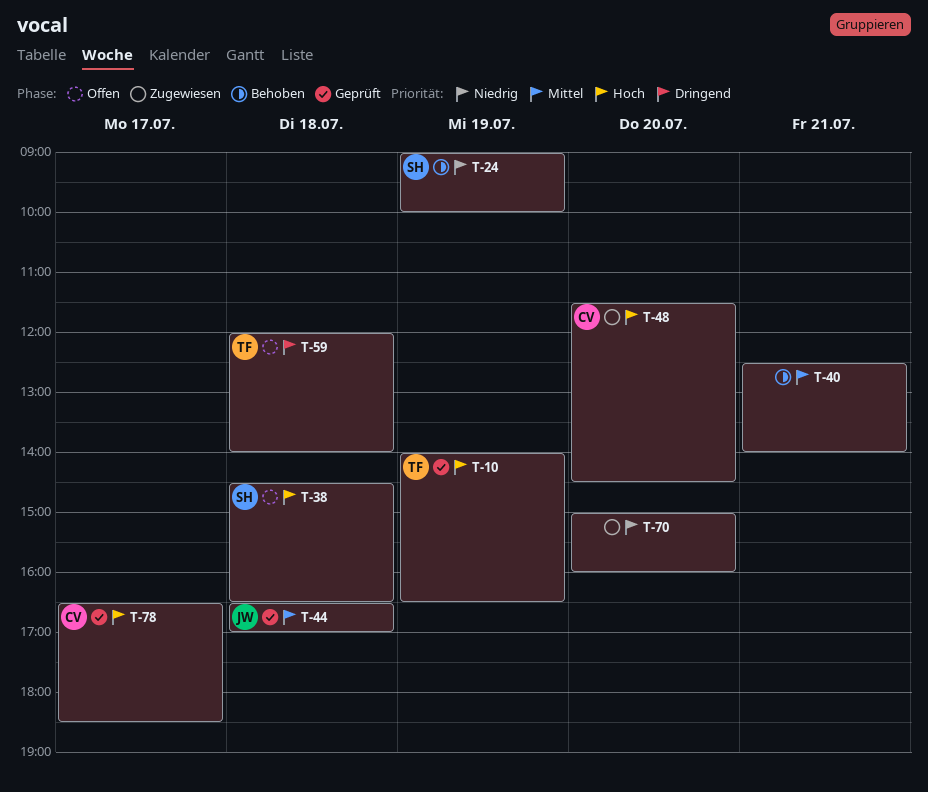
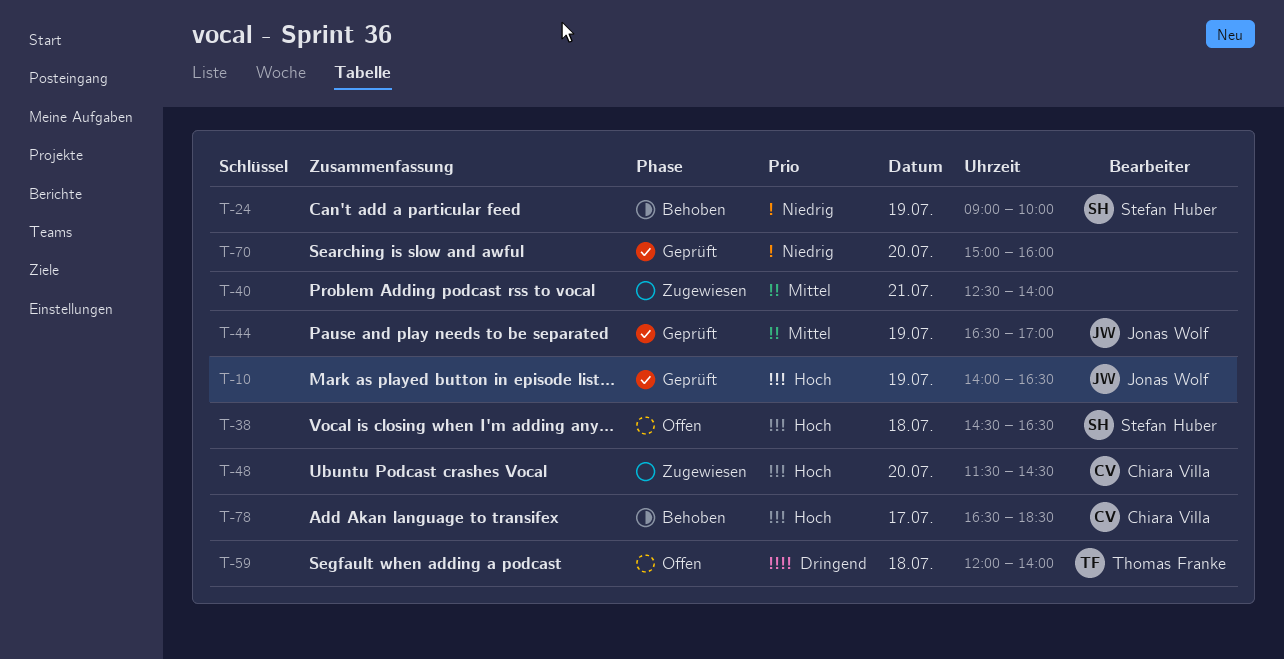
T-10, owner: Thomas Franke -> Jonas Wolf
T-40, status: Behoben -> Zugewiesen
T-44, day: Jul 18 -> Jul 19
T-70, status: Zugewiesen -> Geprüft
T-78, status: Geprüft -> Behoben

